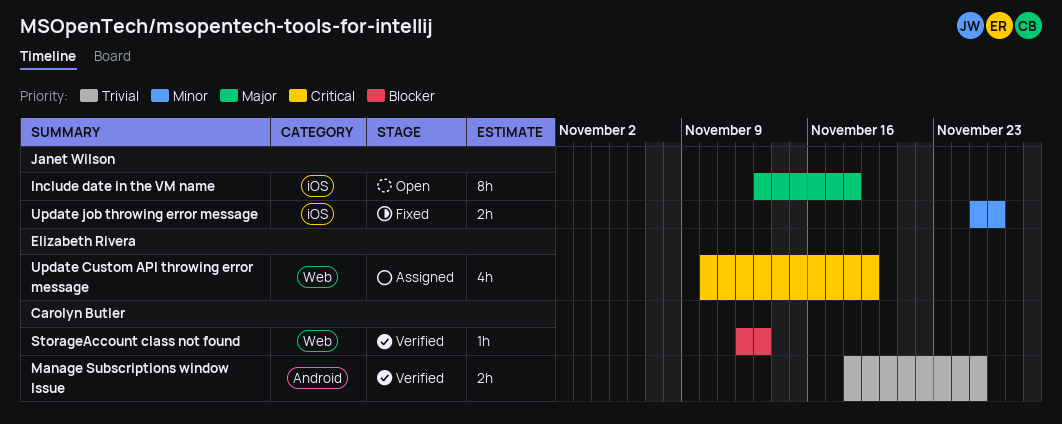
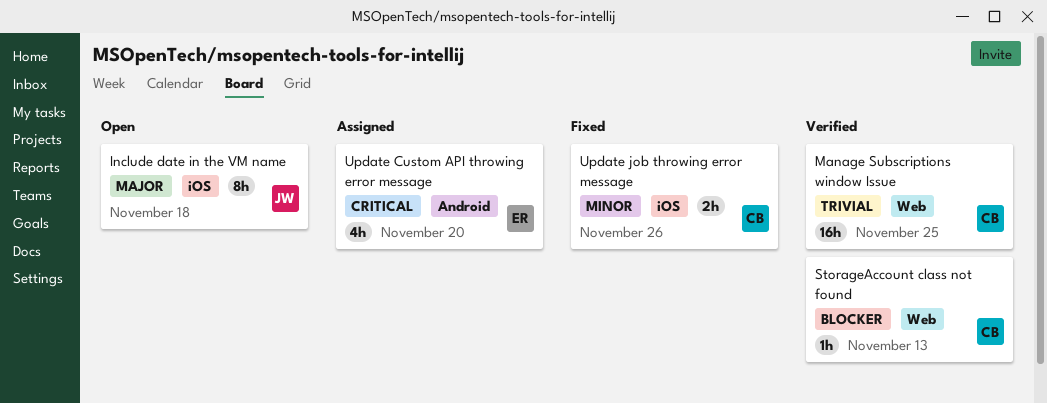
Manage Subscriptions window Issue, label: Android -> Web
Manage Subscriptions window Issue, estimate: 2h -> 16h
Update Custom API throwing error message, label: Web -> Android
Update Custom API throwing error message, due: Nov 19 -> Nov 20
Update job throwing error message, owner: Janet Wilson -> Carolyn Butler

